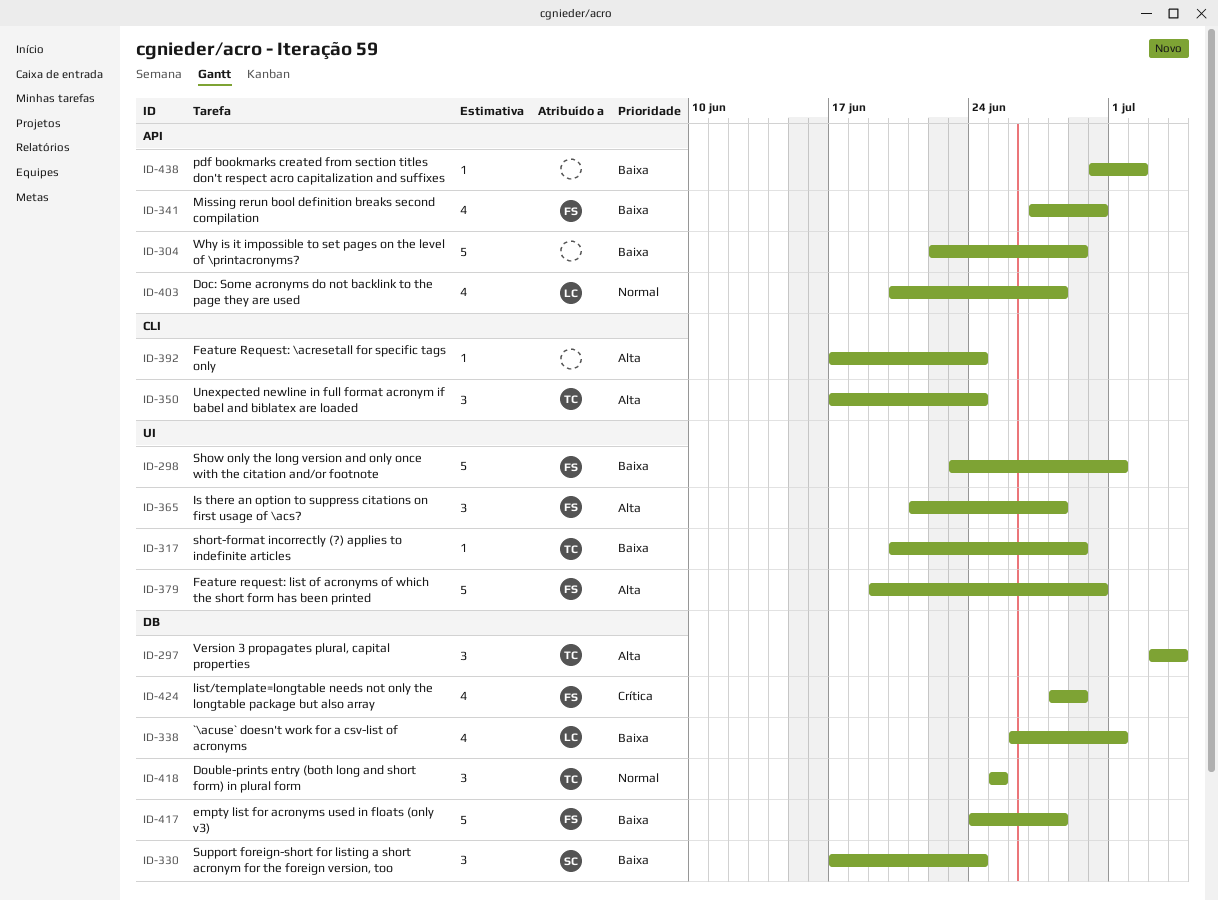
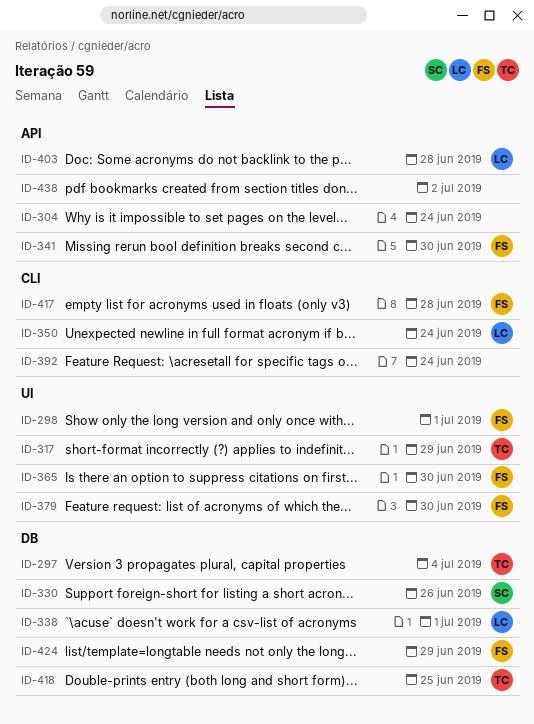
ID-304, due: Jun 29 -> Jun 24
ID-330, due: Jun 24 -> Jun 26
ID-350, owner: TC -> LC
ID-365, due: Jun 28 -> Jun 30
ID-417, label: DB -> CLI

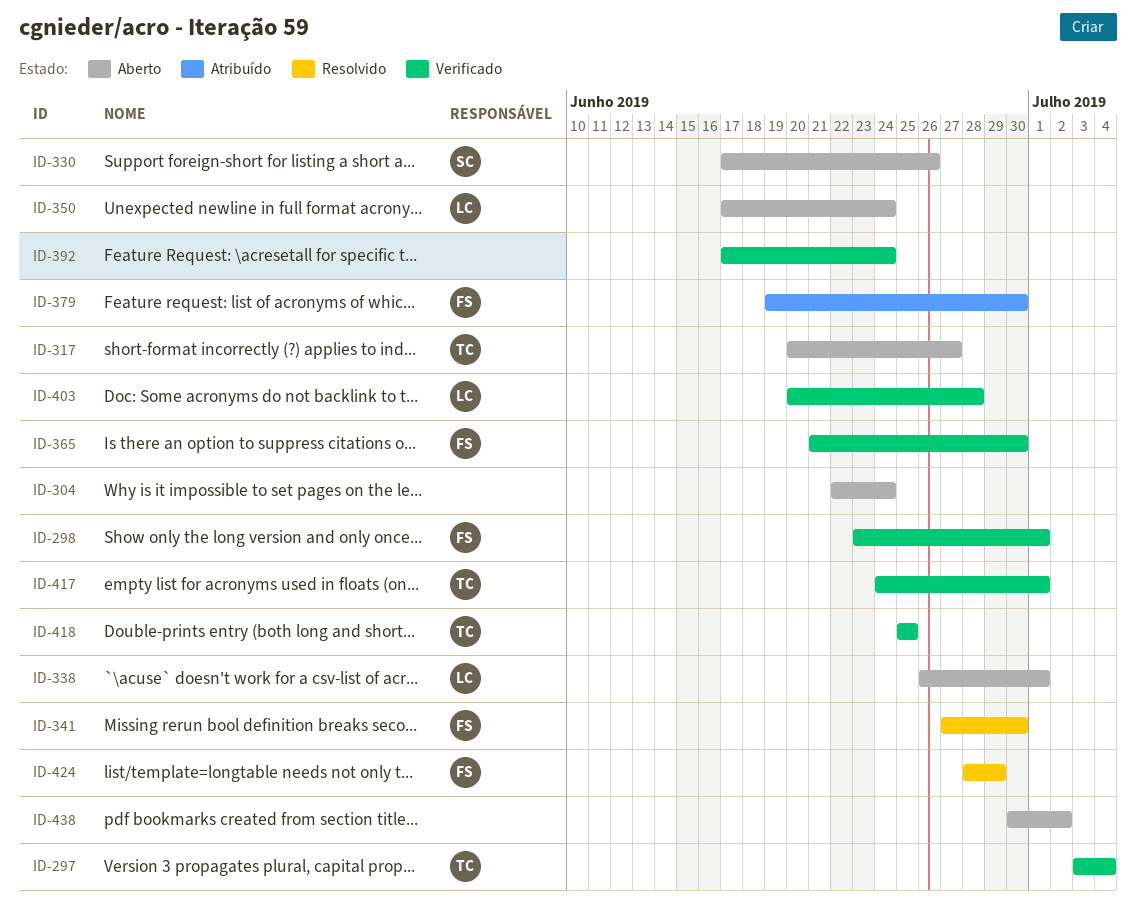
ID-317, due: Jun 29 -> Jun 27
ID-417, owner: FS -> TC
ID-417, due: Jun 28 -> Jul 1

